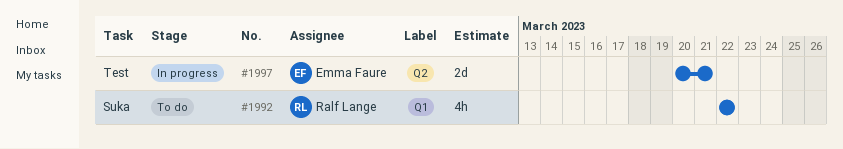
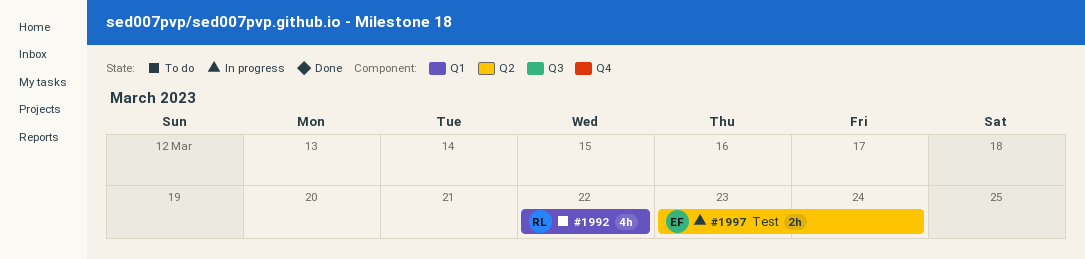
#1997, estimate: 2d -> 2h
#1997, start: Mar 20 -> Mar 23
#1997, due: Mar 21 -> Mar 24

